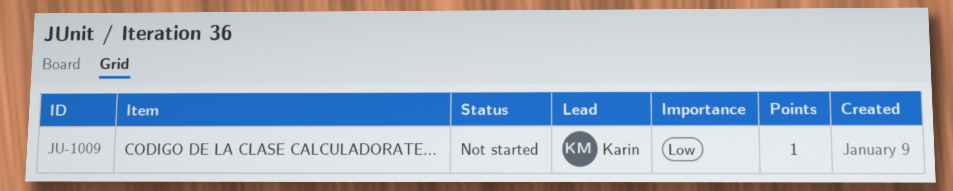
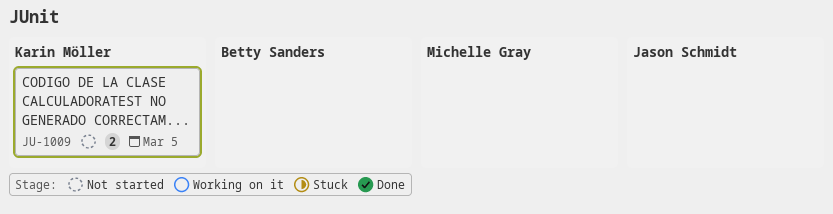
JU-1009, estimate: 1 -> 2

